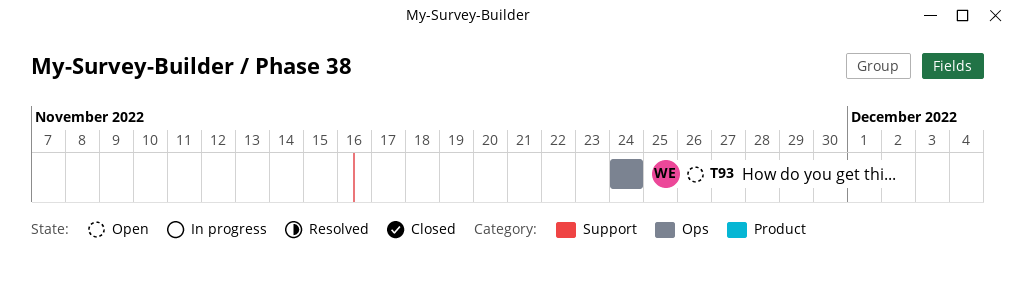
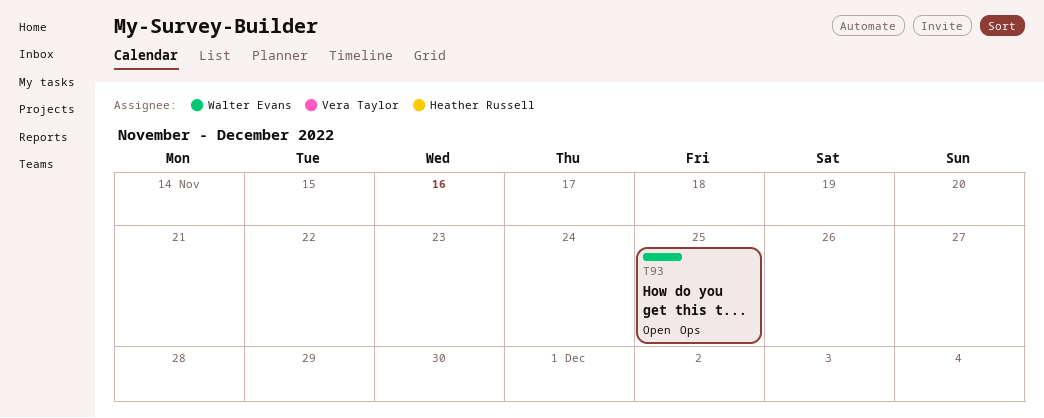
T93, due: Nov 24 -> Nov 25

